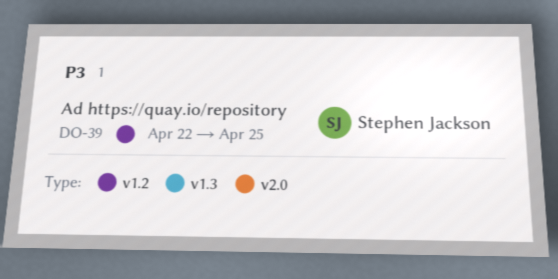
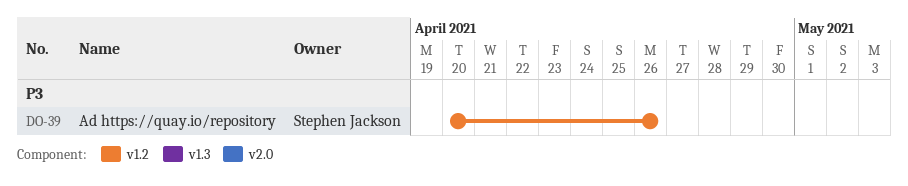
DO-39, start: Apr 22 -> Apr 20
DO-39, due: Apr 25 -> Apr 26

